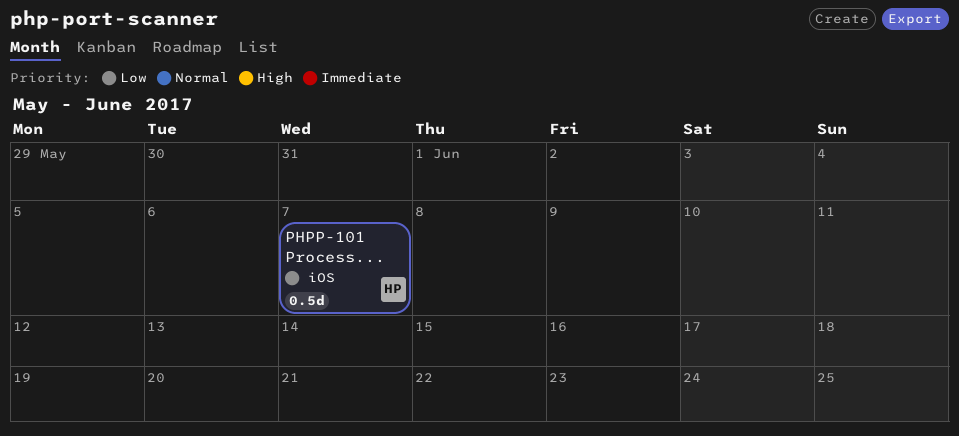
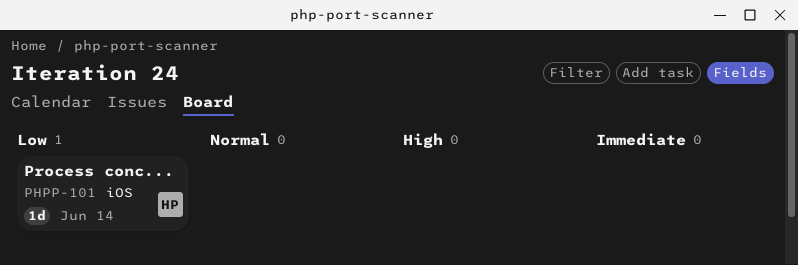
PHPP-101, estimate: 0.5d -> 1d
PHPP-101, due: Jun 7 -> Jun 14

